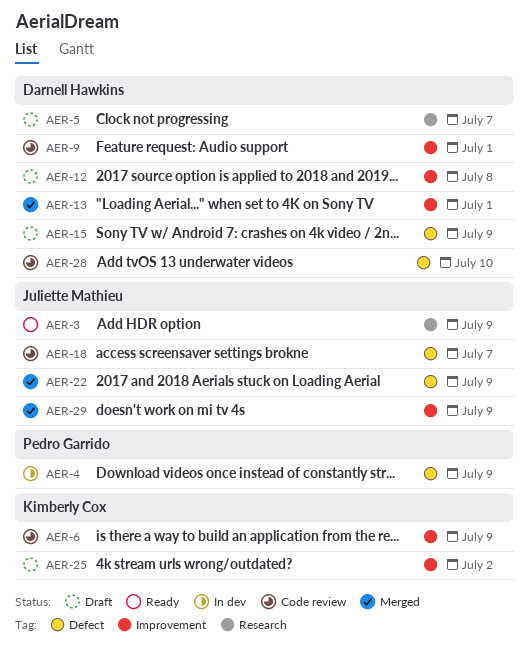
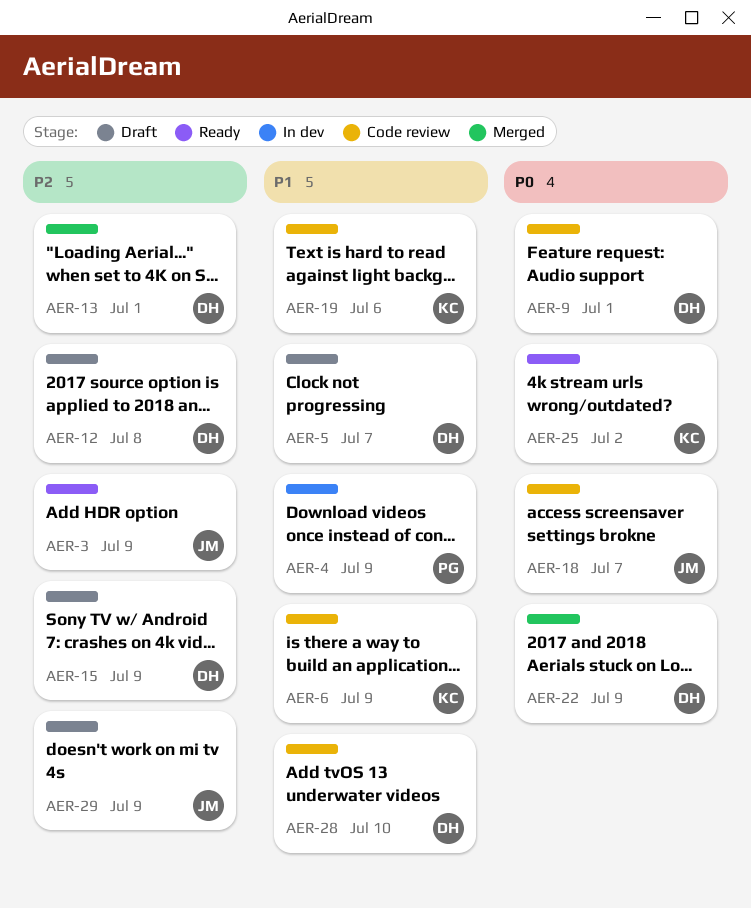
AER-19: none -> present
AER-22, owner: Juliette Mathieu -> Darnell Hawkins
AER-25, status: Draft -> Ready
AER-29, status: Merged -> Draft

